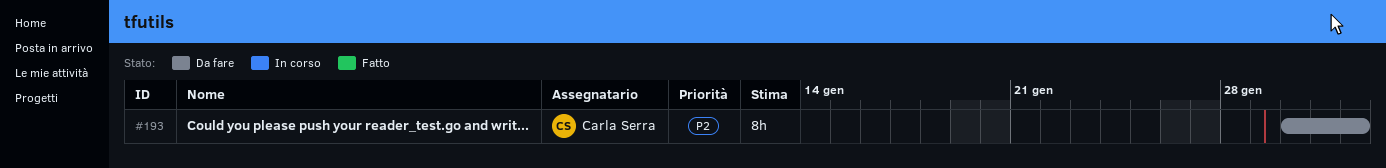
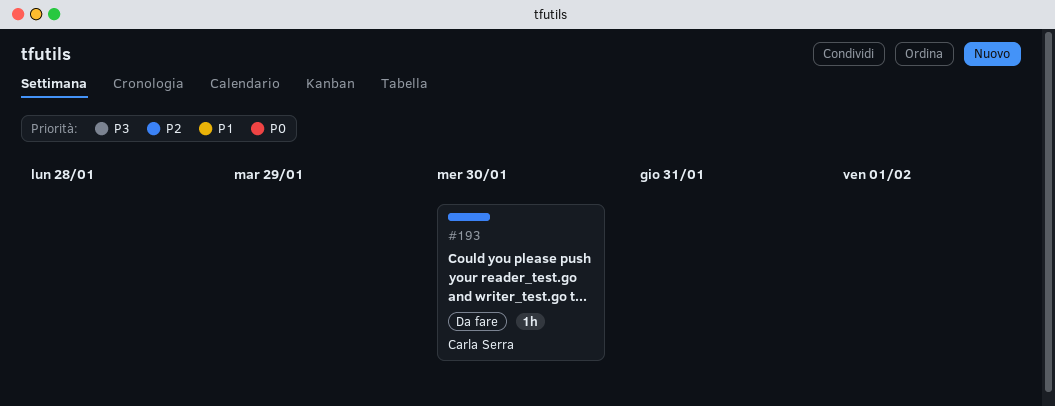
#193, estimate: 8h -> 1h
#193, due: Feb 1 -> Jan 30

